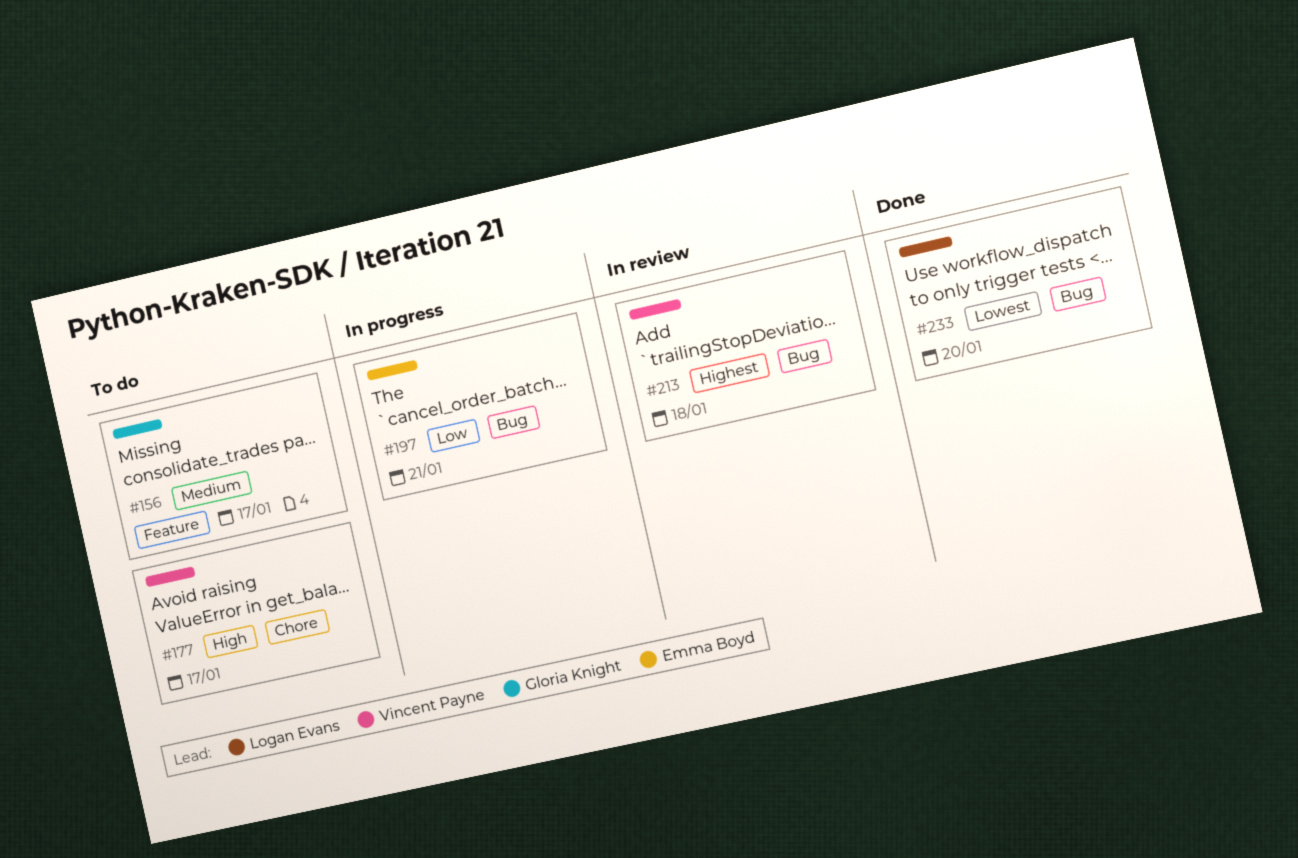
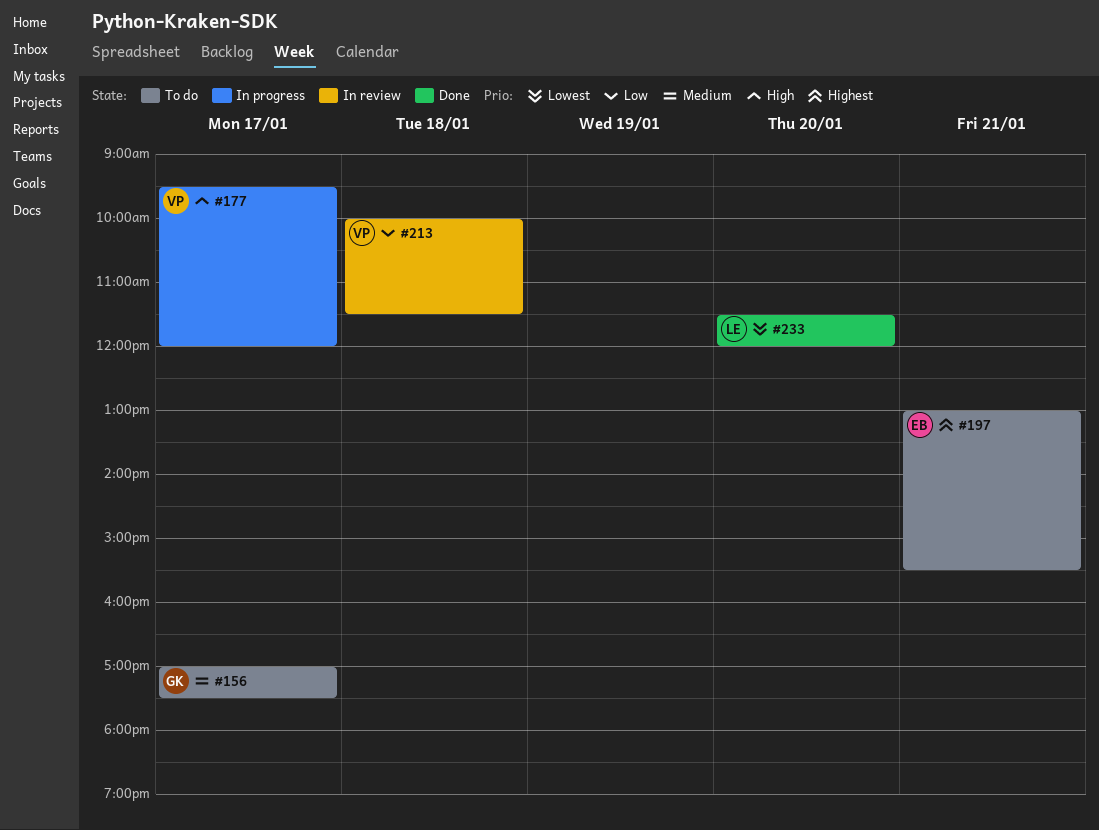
#177, status: To do -> In progress
#197, status: In progress -> To do
#197, priority: Low -> Highest
#213, priority: Highest -> Low

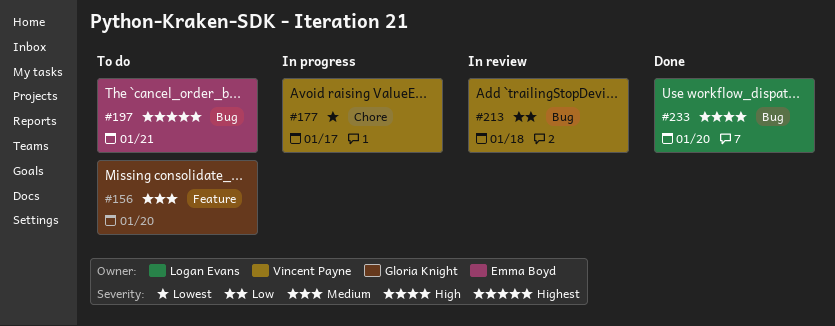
#156, day: Jan 17 -> Jan 20
#177, priority: High -> Lowest
#233, priority: Lowest -> High

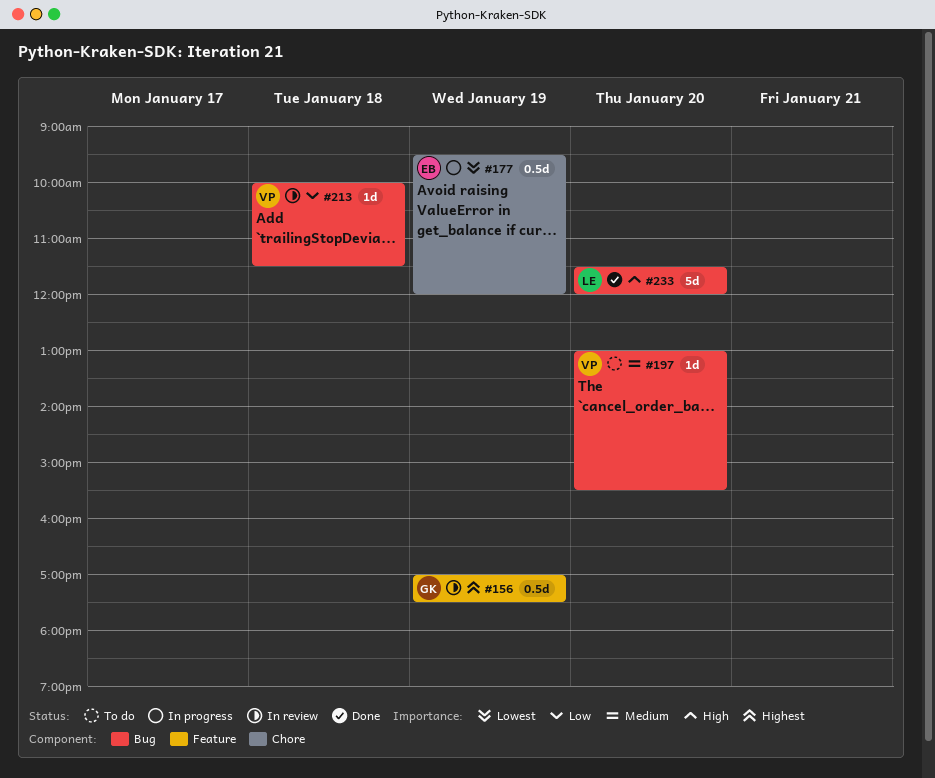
#156, status: To do -> In review
#156, priority: Medium -> Highest
#156, day: Jan 20 -> Jan 19
#177, owner: Vincent Payne -> Emma Boyd
#177, day: Jan 17 -> Jan 19
#197, owner: Emma Boyd -> Vincent Payne
#197, priority: Highest -> Medium
#197, day: Jan 21 -> Jan 20

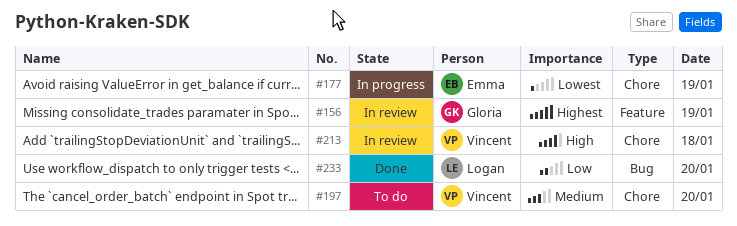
#197, label: Bug -> Chore
#213, priority: Low -> High
#213, label: Bug -> Chore
#233, priority: High -> Low

